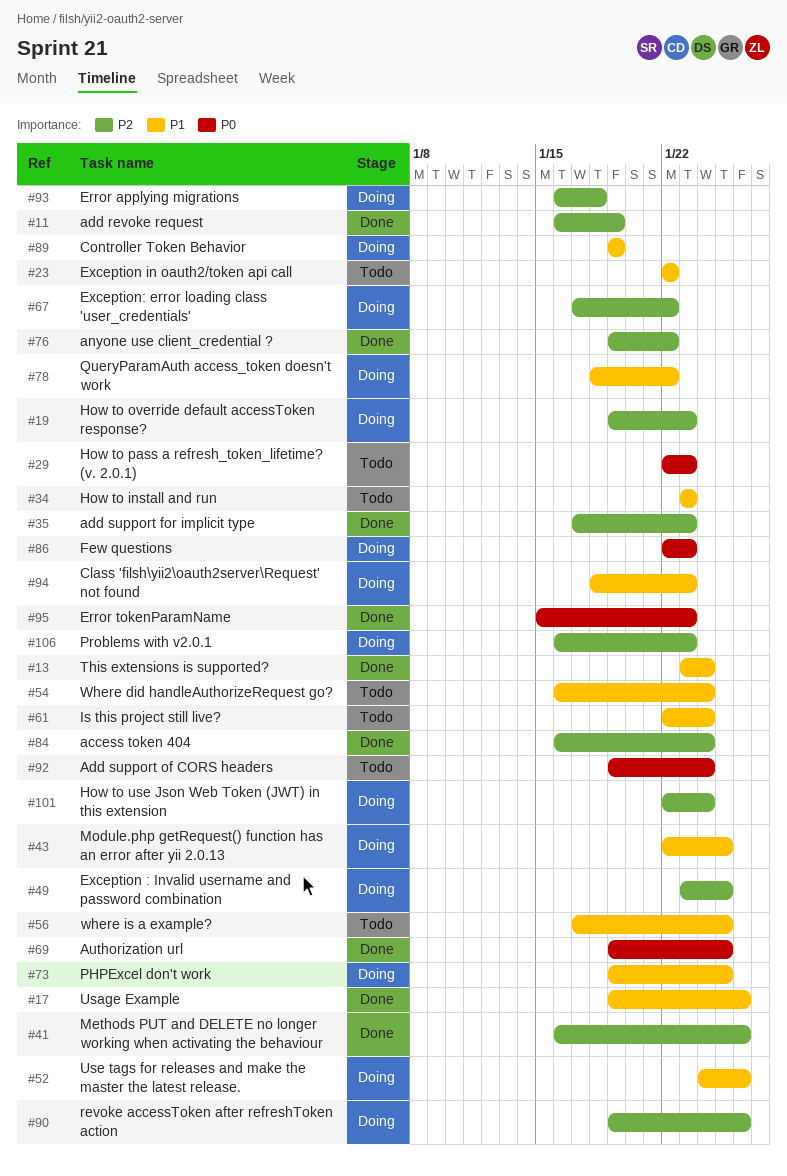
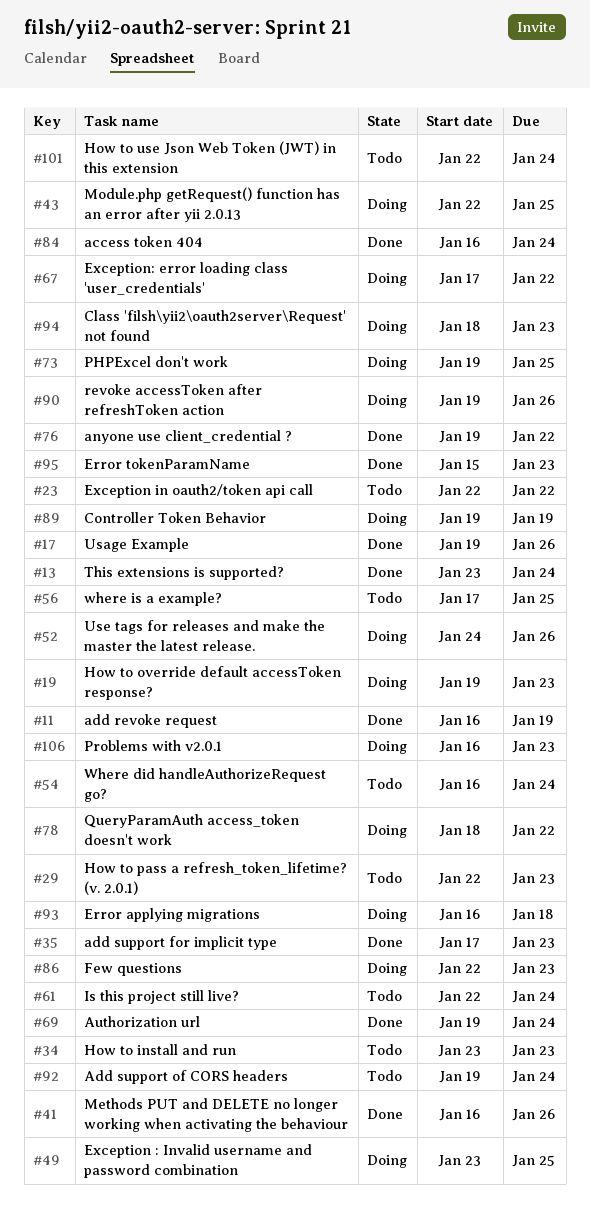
#69, due: Jan 25 -> Jan 24
#101, status: Doing -> Todo

